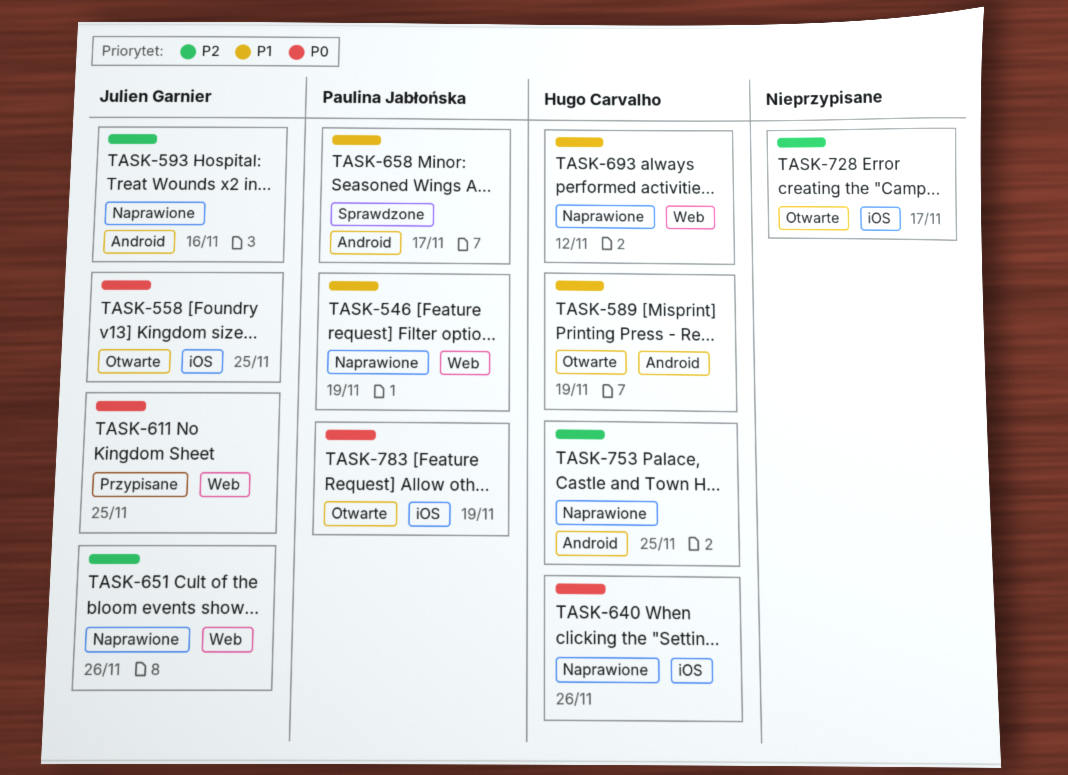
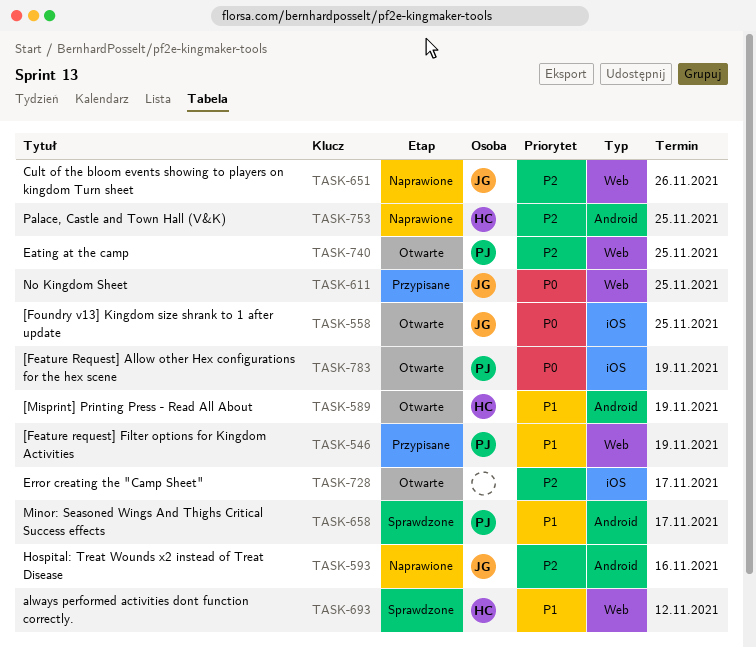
TASK-546, status: Naprawione -> Przypisane
TASK-640: present -> none
TASK-693, status: Naprawione -> Sprawdzone
TASK-740: none -> present

